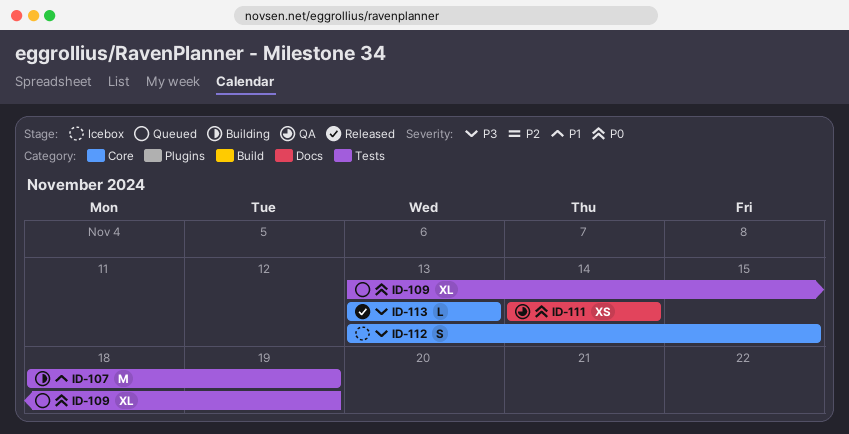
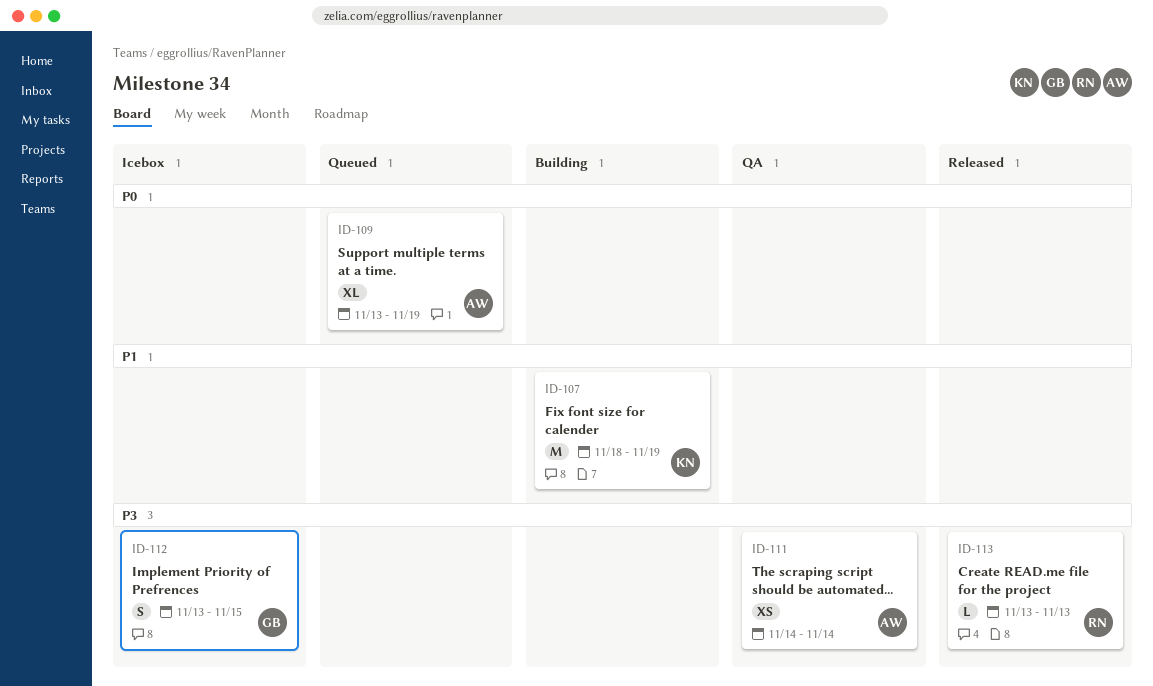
ID-111, priority: P0 -> P3

